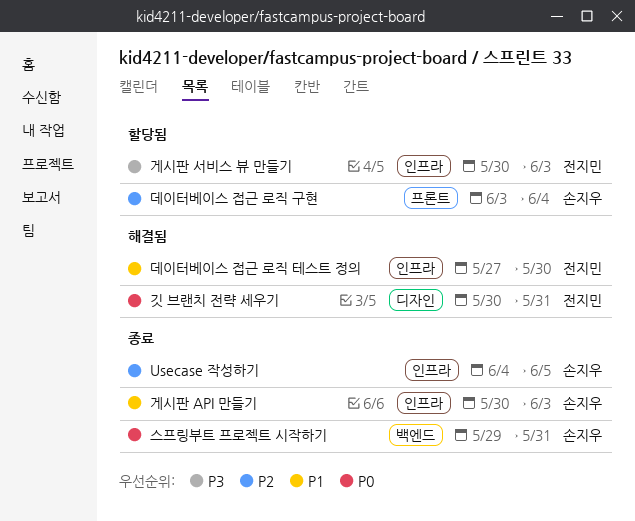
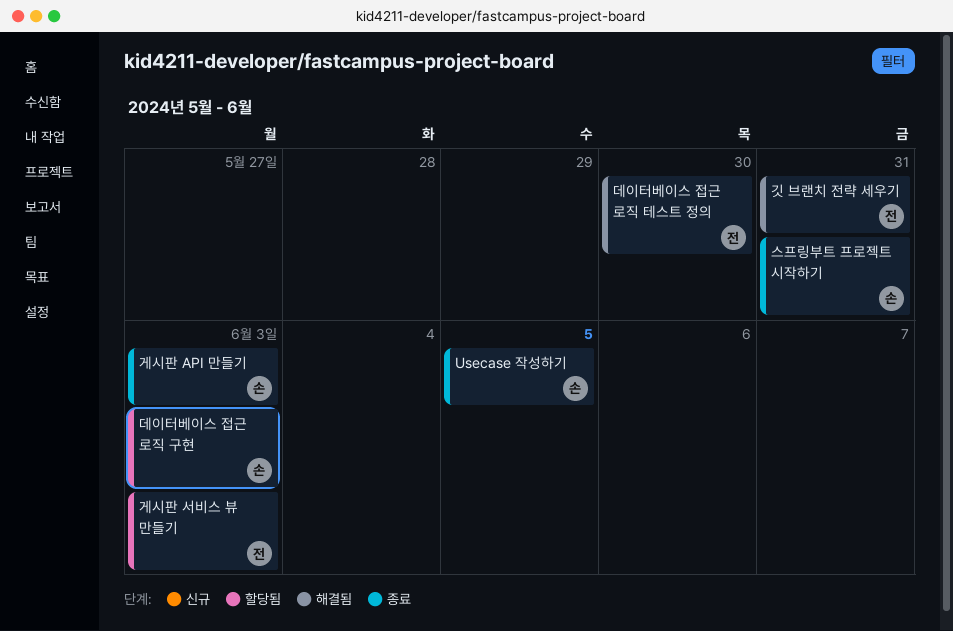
데이터베이스 접근 로직 구현, due: Jun 4 -> Jun 3

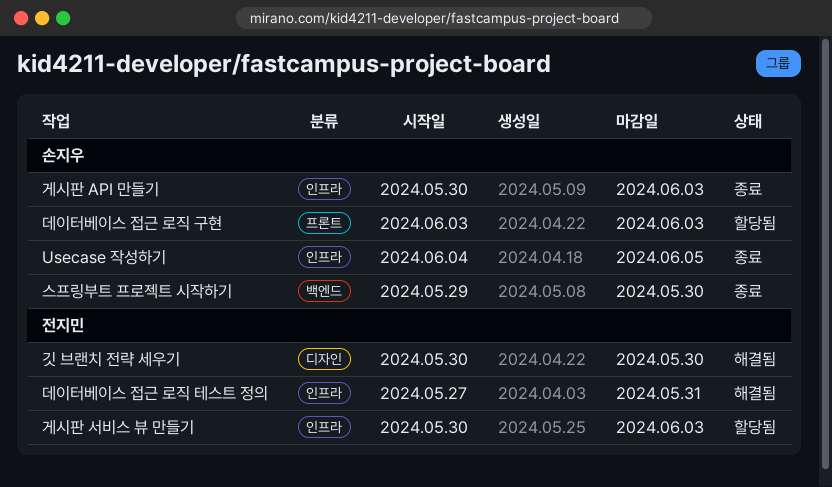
깃 브랜치 전략 세우기, due: May 31 -> May 30
데이터베이스 접근 로직 테스트 정의, due: May 30 -> May 31
스프링부트 프로젝트 시작하기, due: May 31 -> May 30

